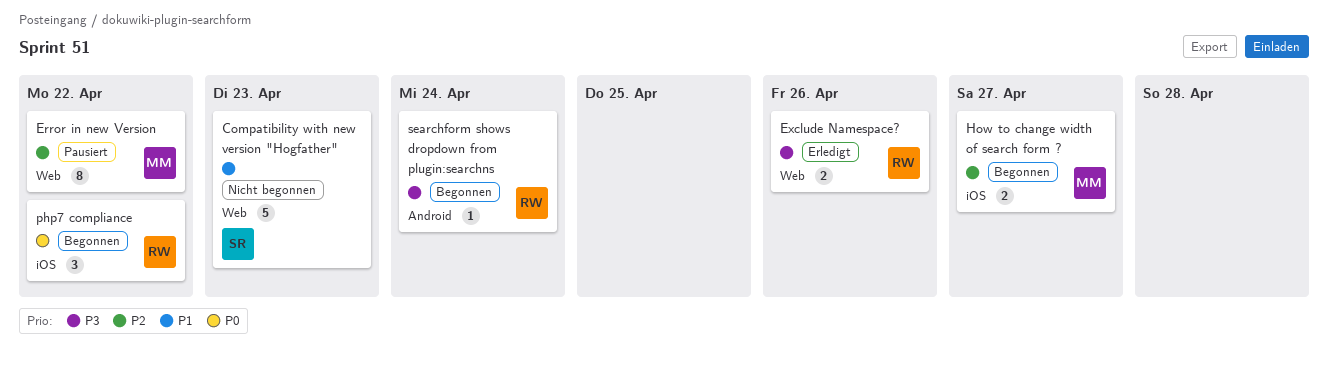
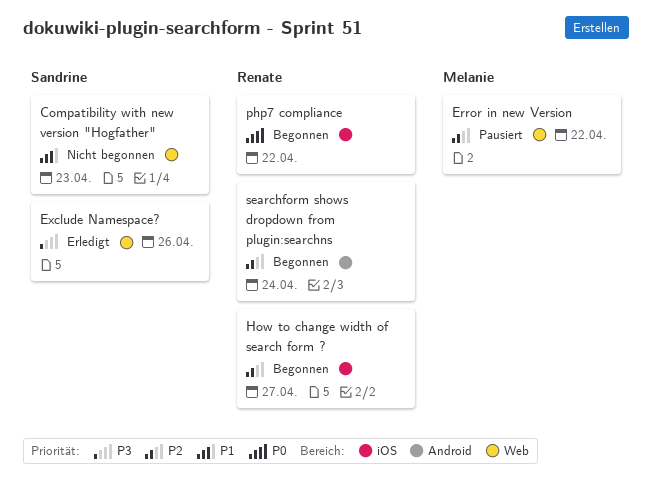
Exclude Namespace?, owner: Renate -> Sandrine
How to change width of search form ?, owner: Melanie -> Renate
searchform shows dropdown from plugin:searchns, priority: P3 -> P2

